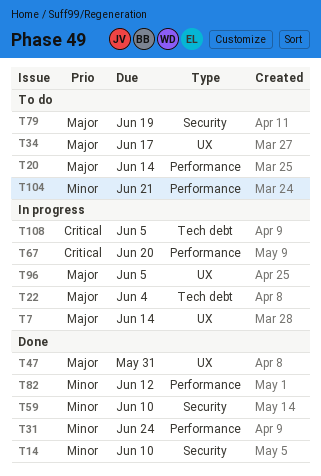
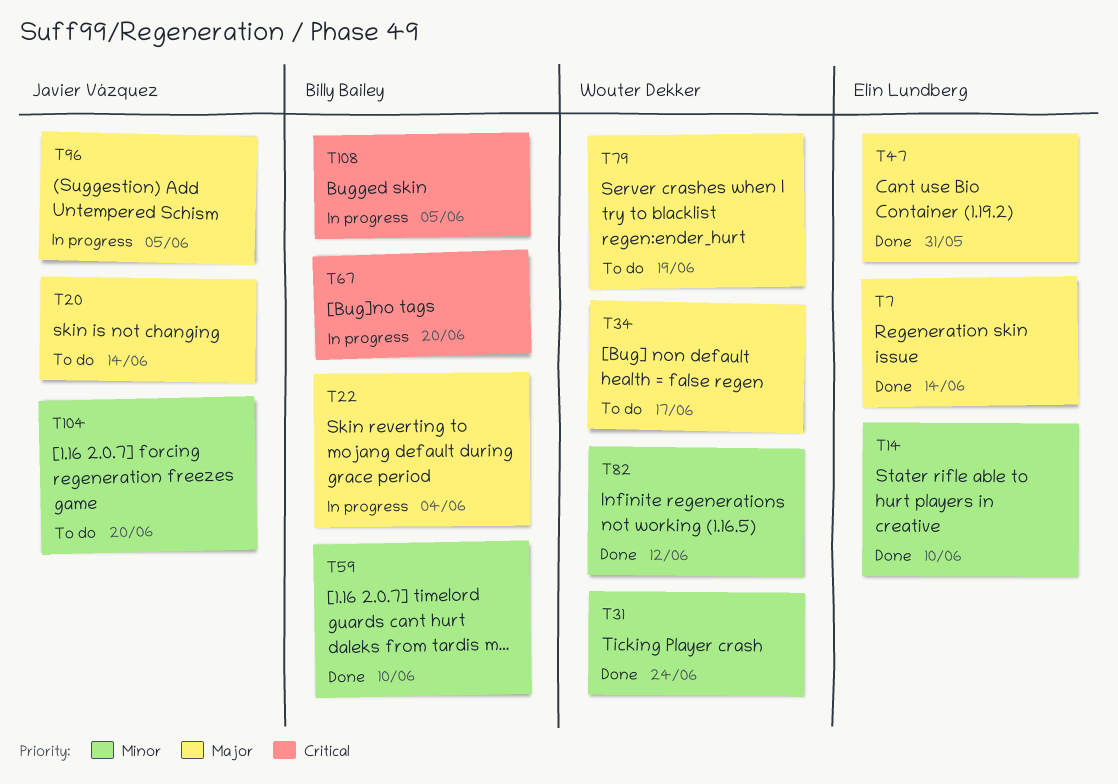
T7, status: In progress -> Done
T104, due: Jun 21 -> Jun 20

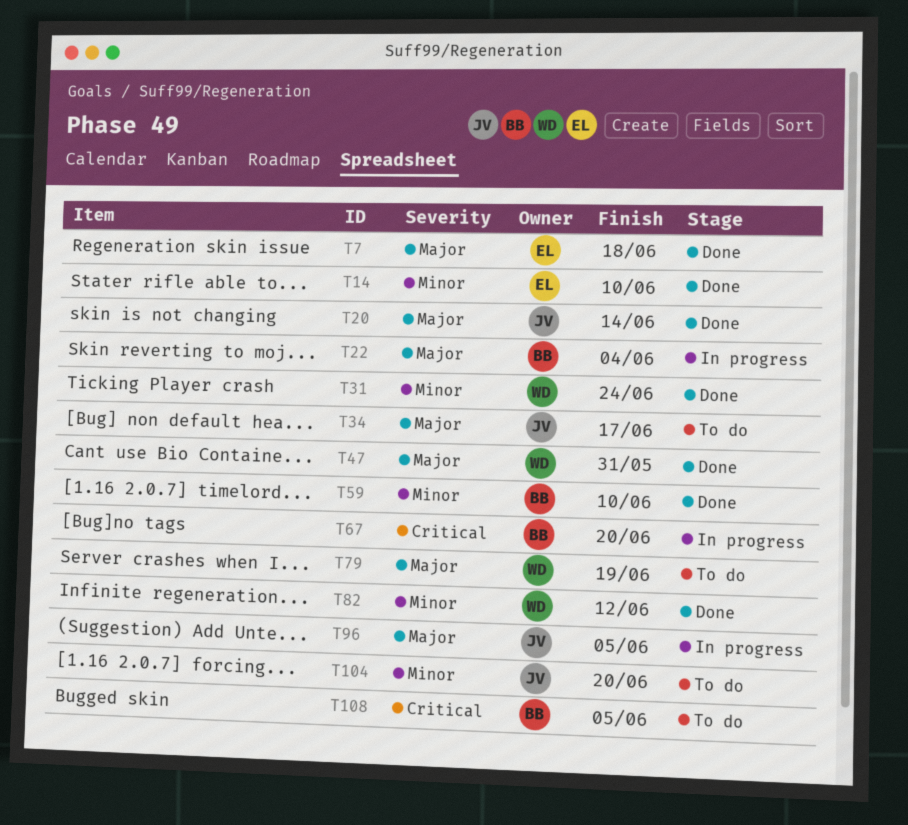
T7, due: Jun 14 -> Jun 18
T20, status: To do -> Done
T34, owner: Wouter Dekker -> Javier Vázquez
T47, owner: Elin Lundberg -> Wouter Dekker
T108, status: In progress -> To do

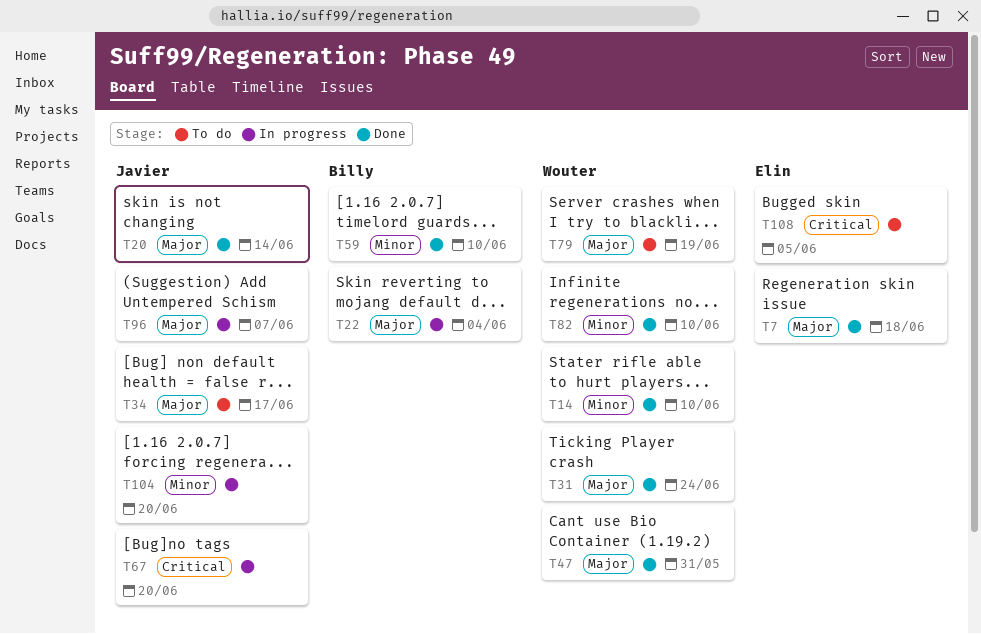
T14, owner: Elin -> Wouter
T31, priority: Minor -> Major
T67, owner: Billy -> Javier
T82, due: Jun 12 -> Jun 10
T96, due: Jun 5 -> Jun 7
T104, status: To do -> In progress
T108, owner: Billy -> Elin

